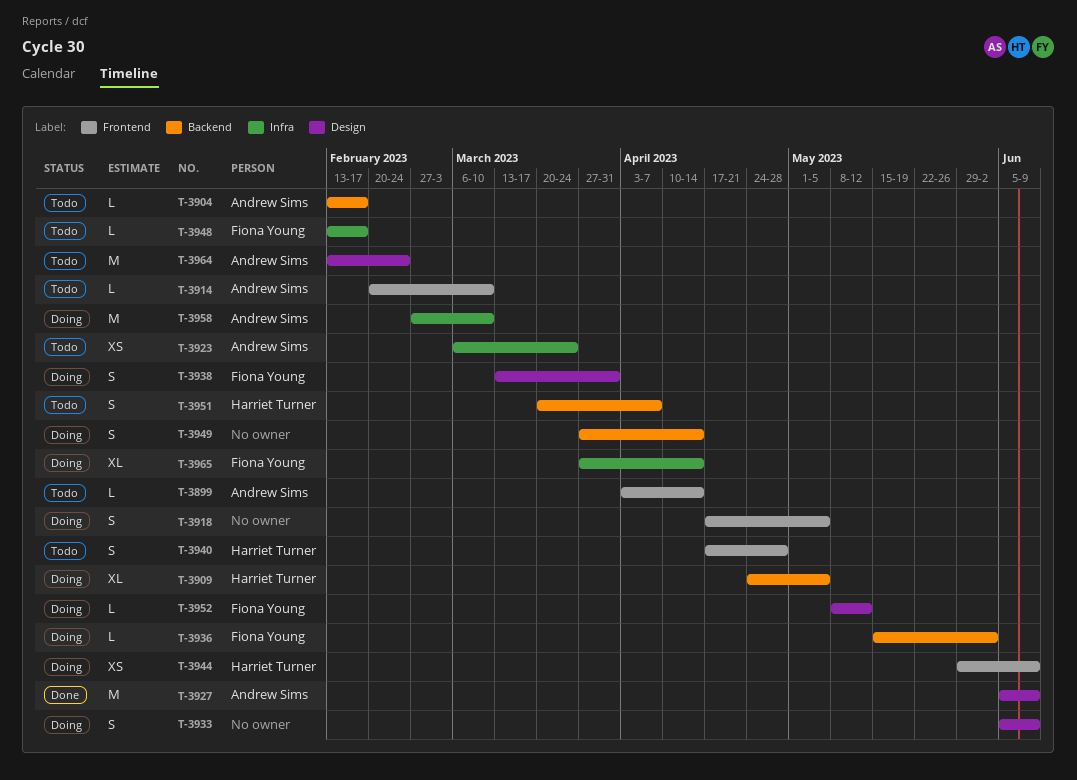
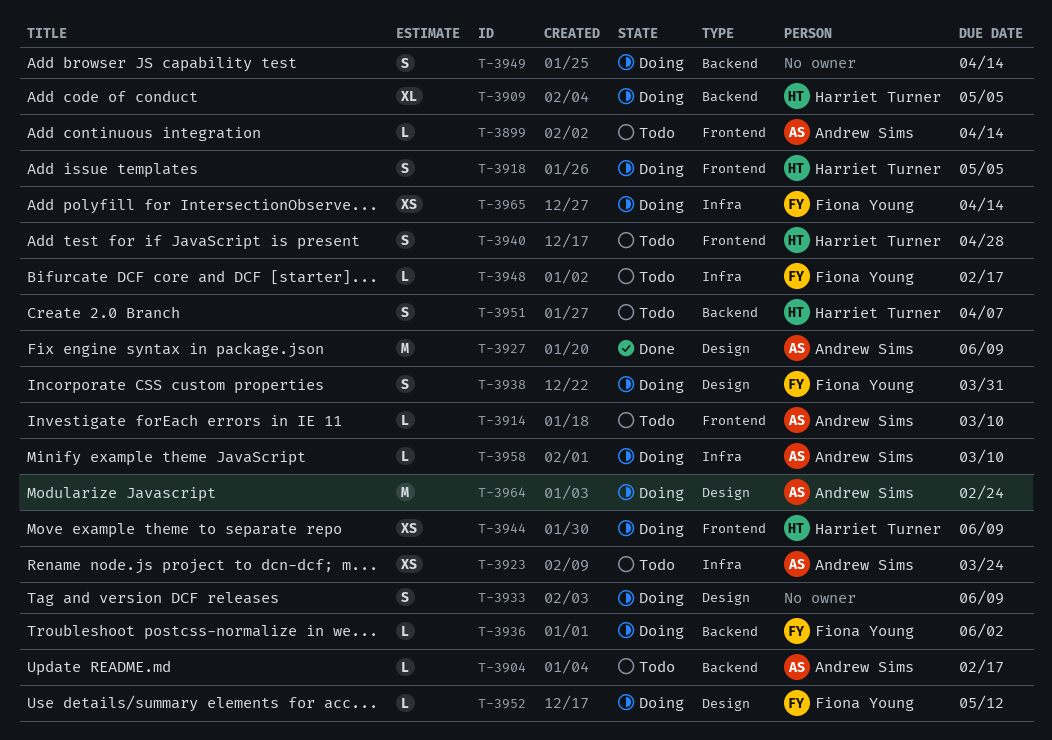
T-3918, owner: none -> Harriet Turner
T-3958, estimate: M -> L
T-3964, status: Todo -> Doing
T-3965, estimate: XL -> XS

